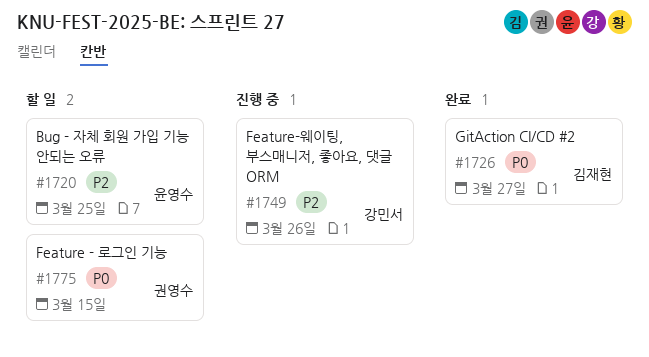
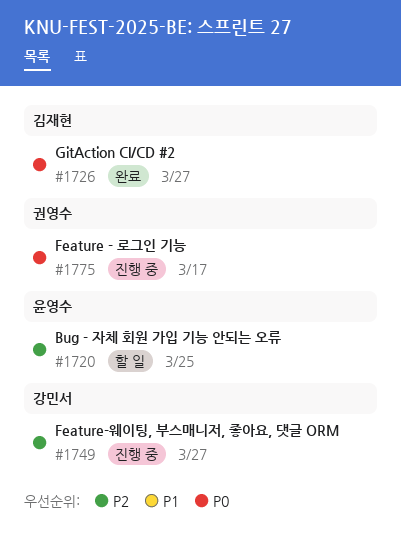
#1749, due: Mar 26 -> Mar 27
#1775, status: 할 일 -> 진행 중
#1775, due: Mar 15 -> Mar 17

